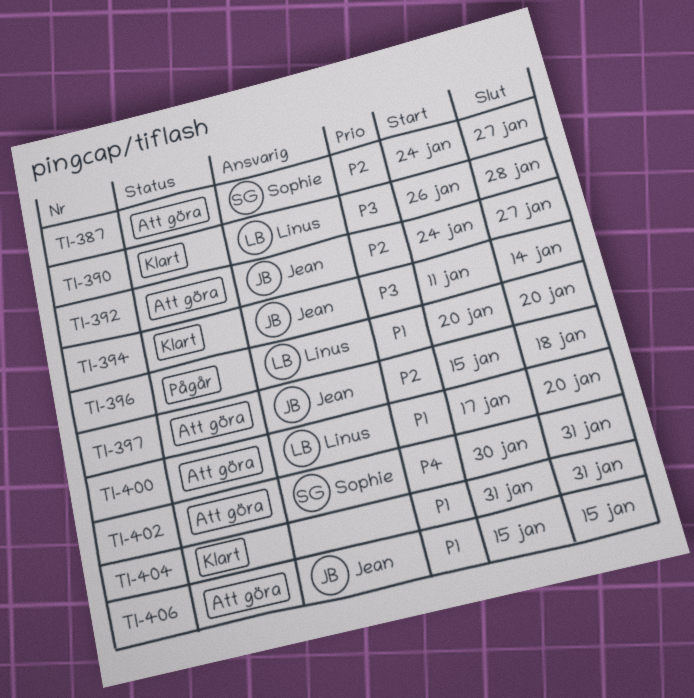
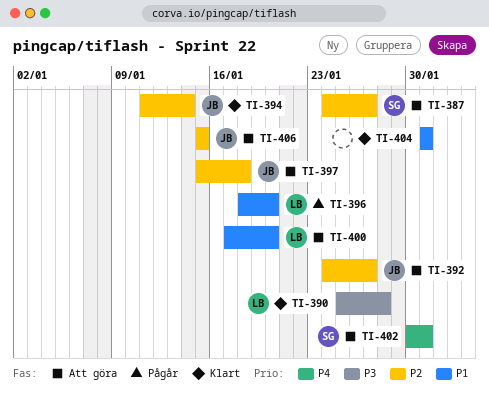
TI-390, start: Jan 26 -> Jan 25
TI-394, priority: P3 -> P2
TI-396, start: Jan 20 -> Jan 18
TI-406, priority: P1 -> P2

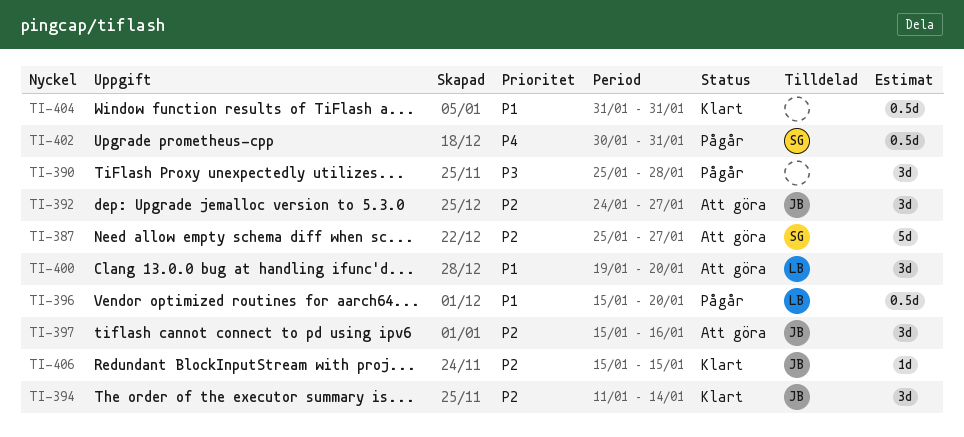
TI-387, start: Jan 24 -> Jan 25
TI-390, status: Klart -> Pågår
TI-390, owner: LB -> none
TI-396, start: Jan 18 -> Jan 15
TI-397, due: Jan 18 -> Jan 16
TI-400, start: Jan 17 -> Jan 19
TI-402, status: Att göra -> Pågår
TI-406, status: Att göra -> Klart

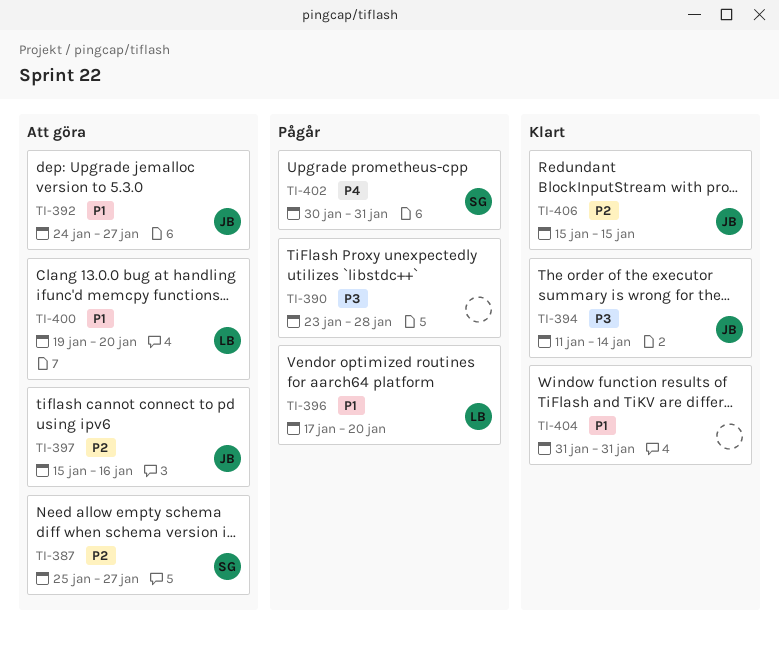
TI-390, start: Jan 25 -> Jan 23
TI-392, priority: P2 -> P1
TI-394, priority: P2 -> P3
TI-396, start: Jan 15 -> Jan 17

